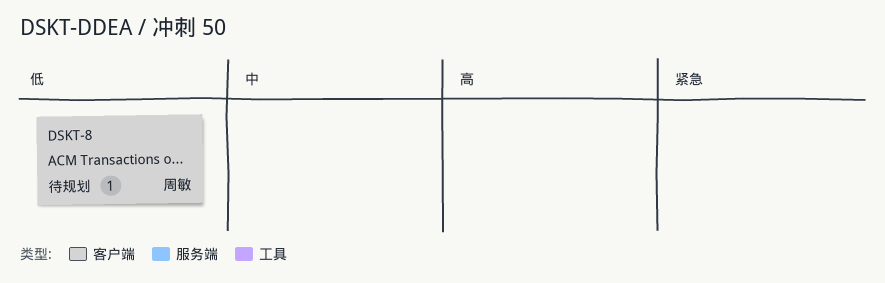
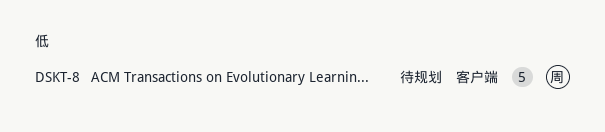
DSKT-8, estimate: 1 -> 5

